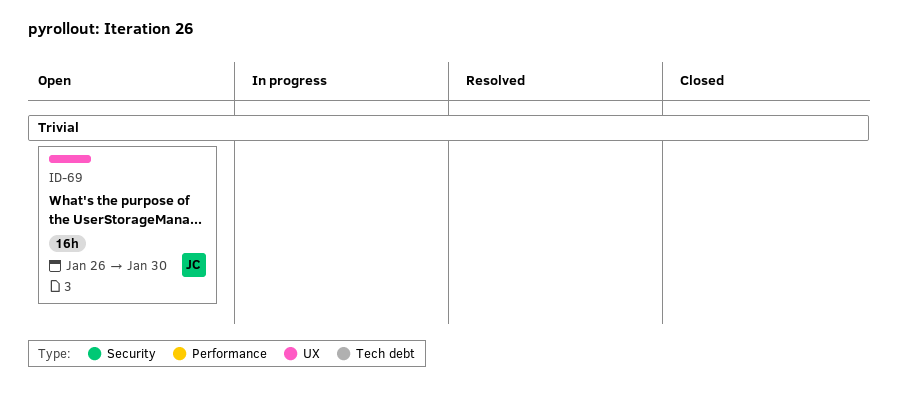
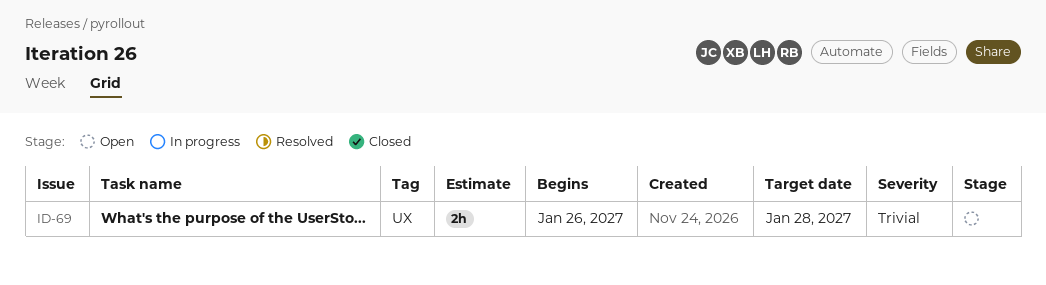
ID-69, estimate: 16h -> 2h
ID-69, due: Jan 30 -> Jan 28

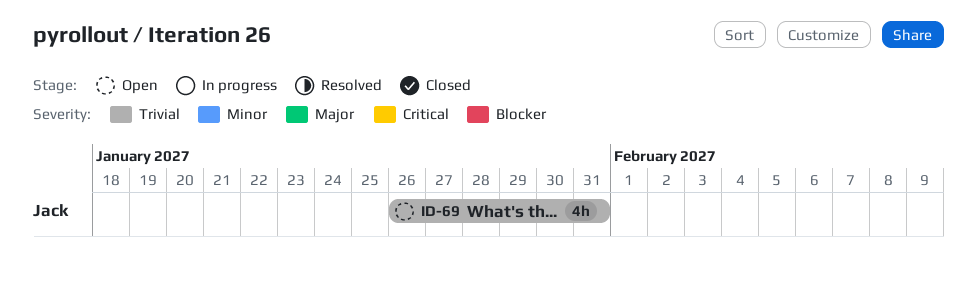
ID-69, estimate: 2h -> 4h
ID-69, due: Jan 28 -> Jan 31

